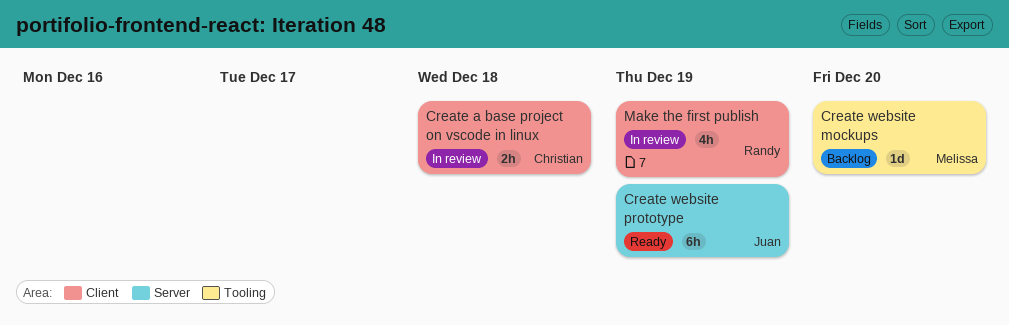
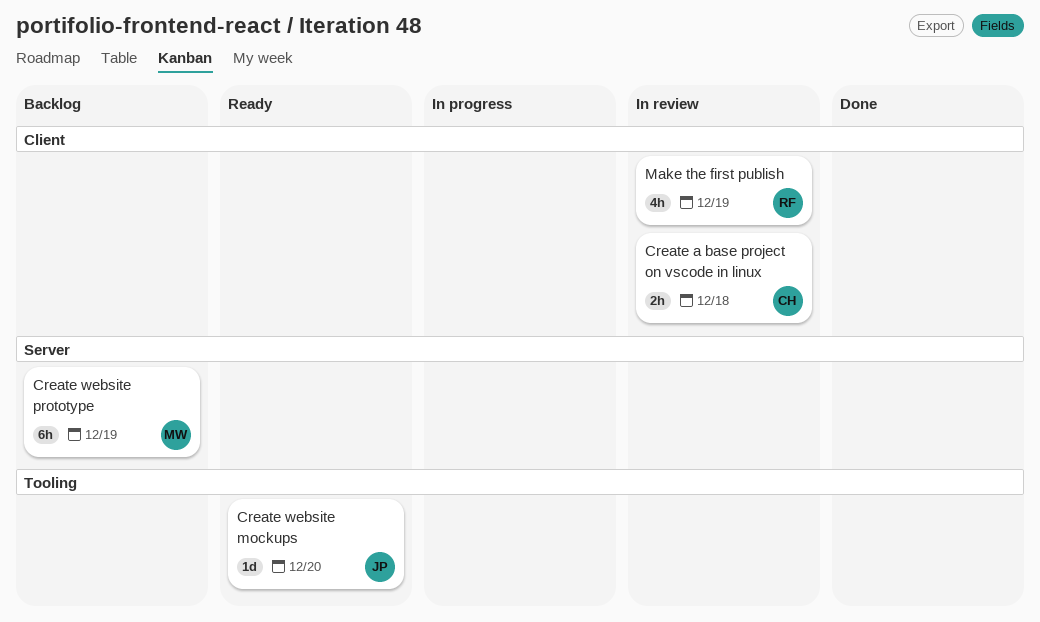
Create website mockups, status: Backlog -> Ready
Create website mockups, owner: Melissa -> Juan
Create website prototype, status: Ready -> Backlog
Create website prototype, owner: Juan -> Melissa

